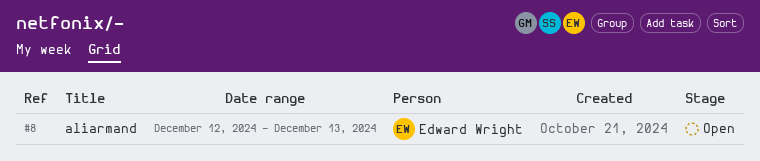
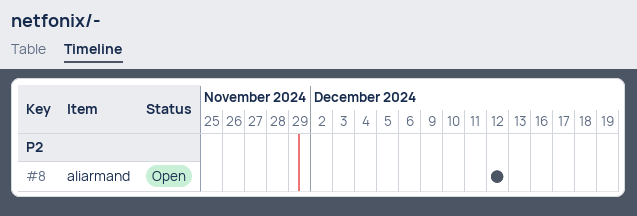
#8, due: Dec 13 -> Dec 12

